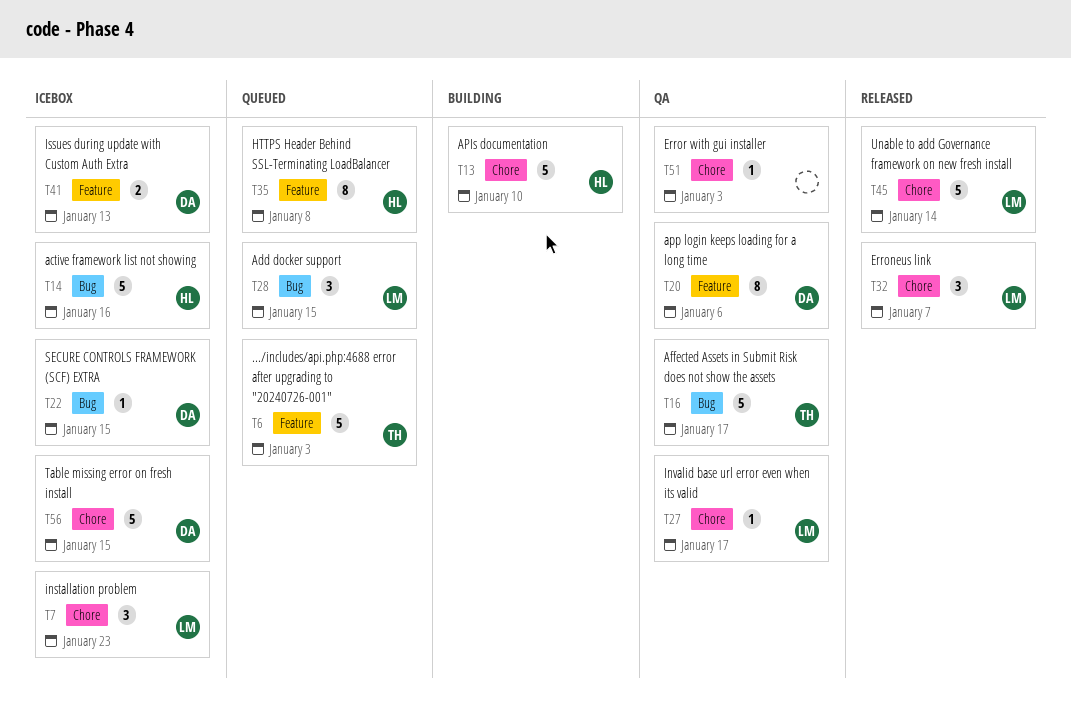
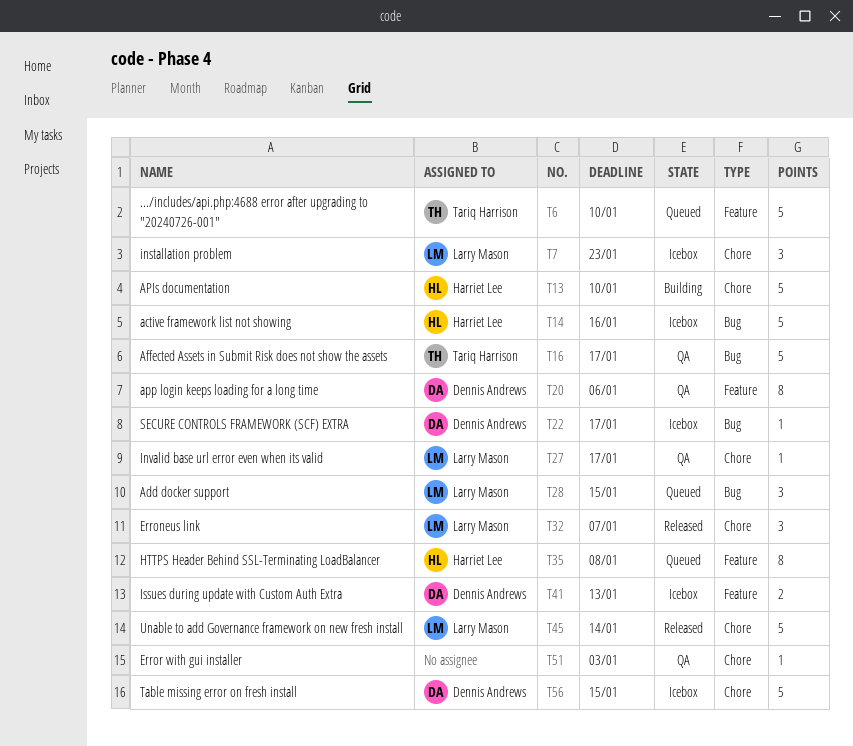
T6, due: Jan 3 -> Jan 10
T22, due: Jan 15 -> Jan 17

